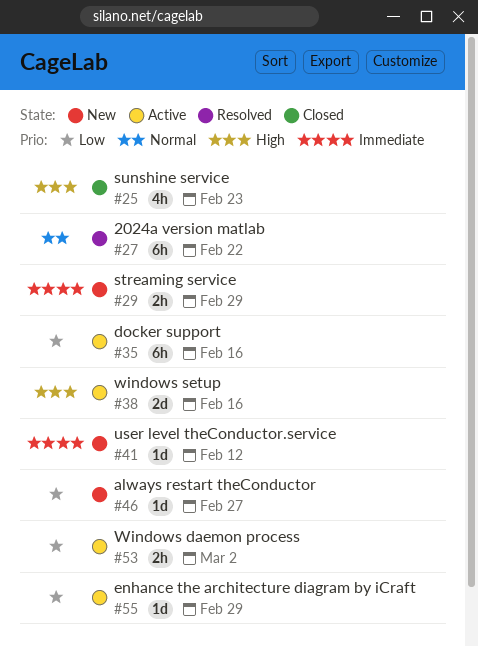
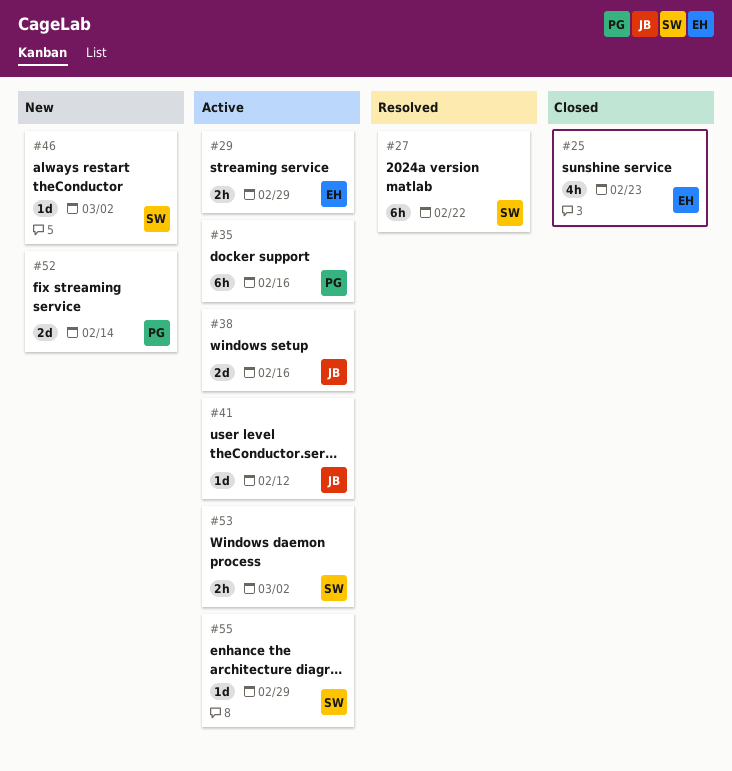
#29, status: New -> Active
#41, status: New -> Active
#46, due: Feb 27 -> Mar 2
#52: none -> present

